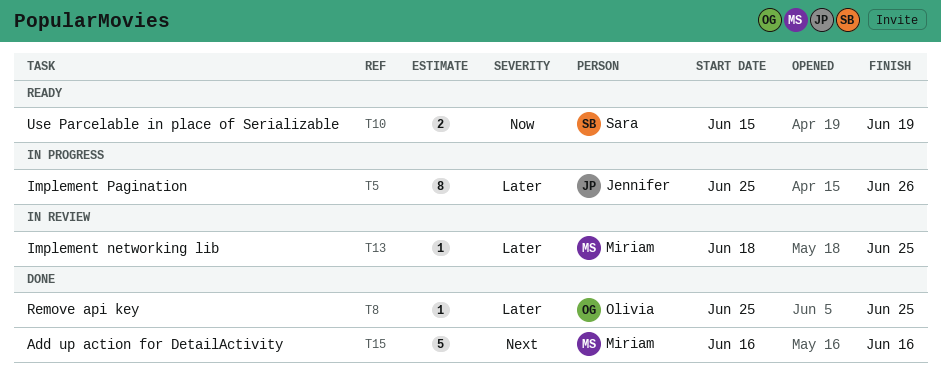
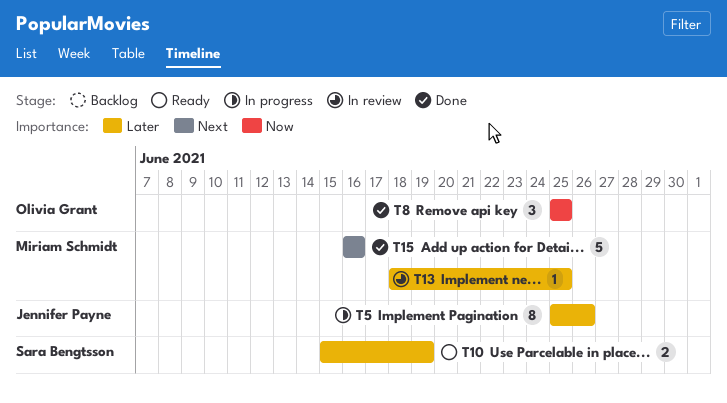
T8, priority: Later -> Now
T8, estimate: 1 -> 3
T10, priority: Now -> Later

